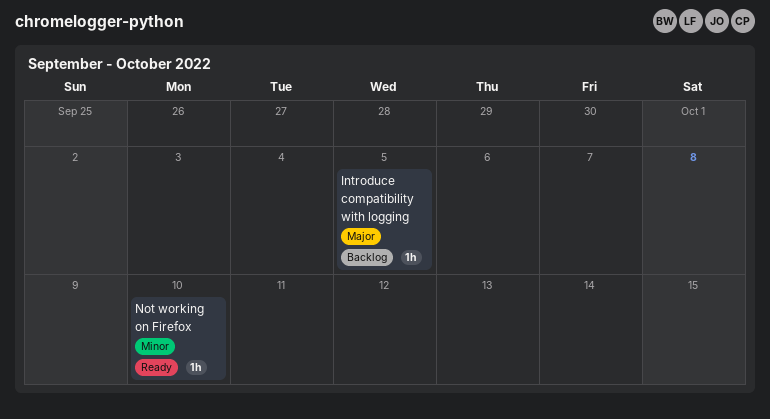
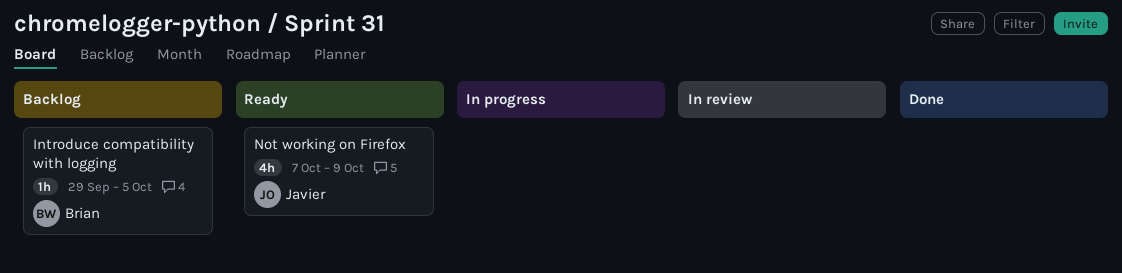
Not working on Firefox, estimate: 1h -> 4h
Not working on Firefox, due: Oct 10 -> Oct 9

